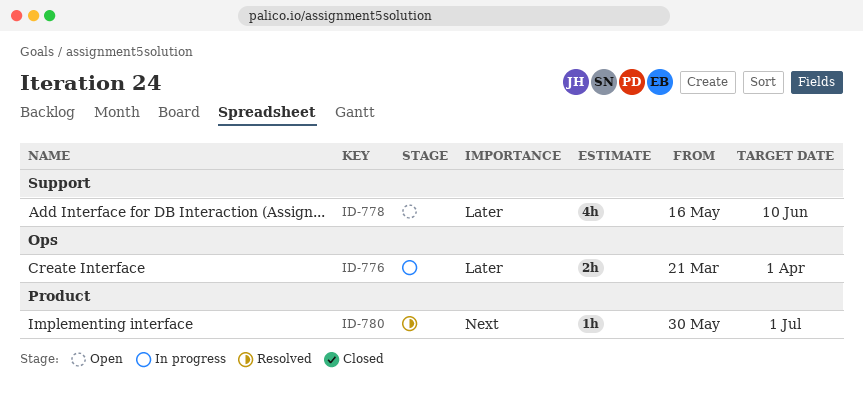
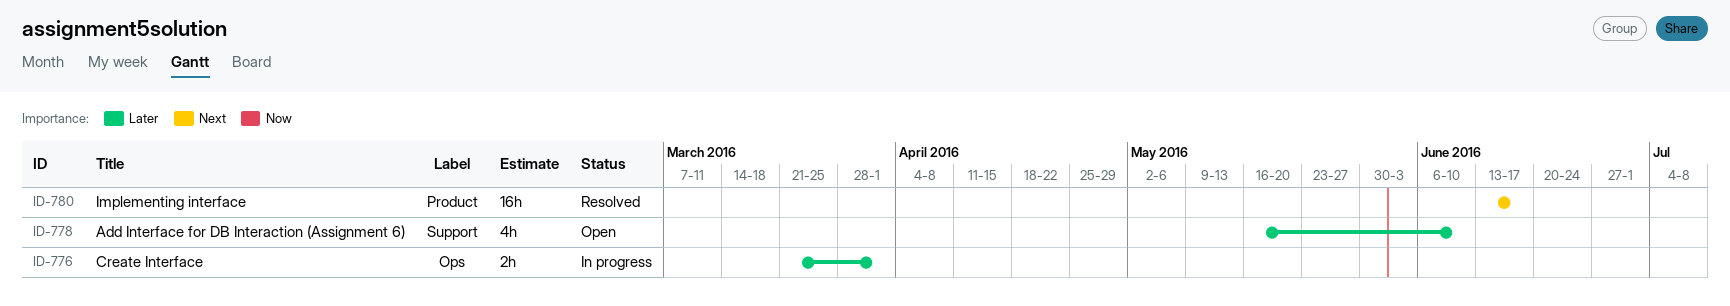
ID-780, estimate: 1h -> 16h
ID-780, start: May 30 -> Jun 13
ID-780, due: Jul 1 -> Jun 17

